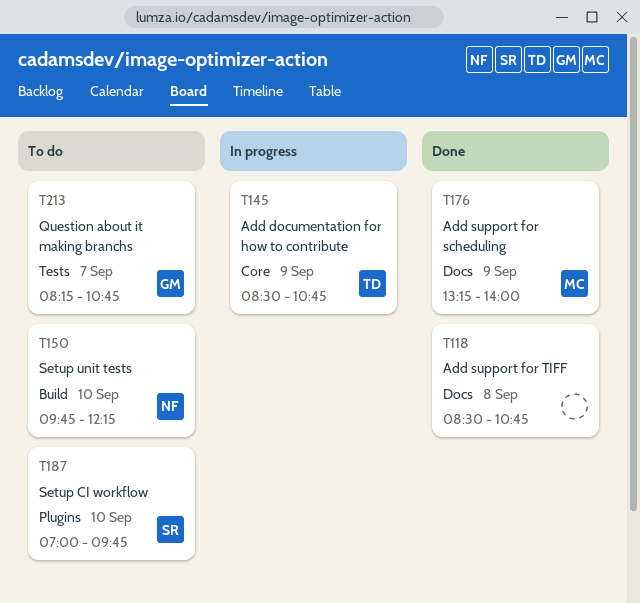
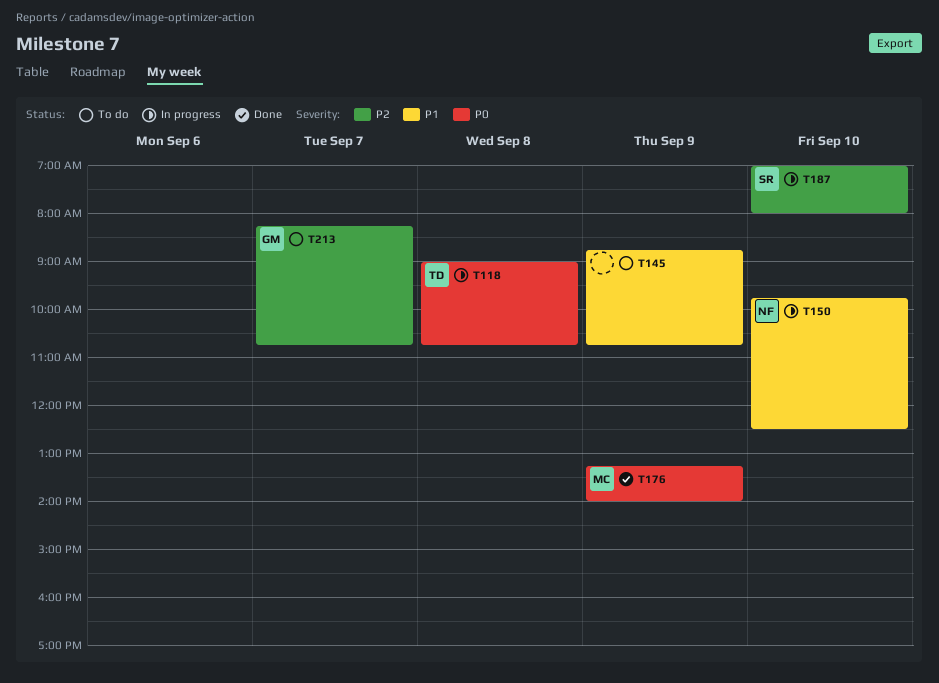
T118, status: Done -> In progress
T118, owner: none -> TD
T118, begins: 08:30 -> 09:00
T145, status: In progress -> To do
T145, owner: TD -> none
T145, begins: 08:30 -> 08:45
T150, status: To do -> In progress
T150, ends: 12:15 -> 12:30
T187, status: To do -> In progress
T187, ends: 09:45 -> 08:00

